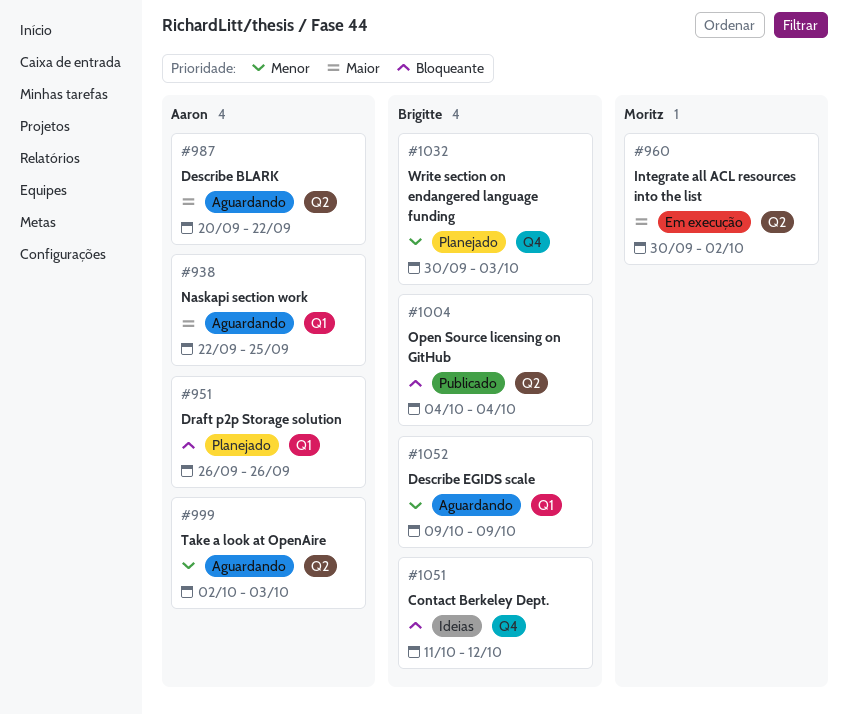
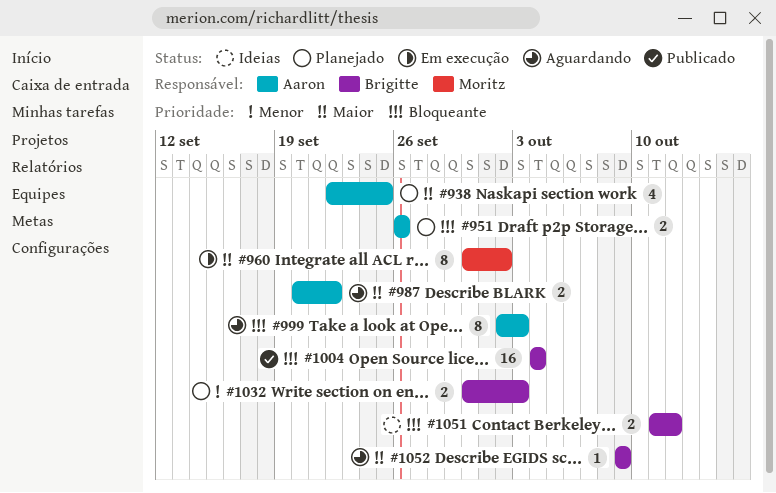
#938, status: Aguardando -> Planejado
#999, priority: Menor -> Bloqueante
#1052, priority: Menor -> Maior

